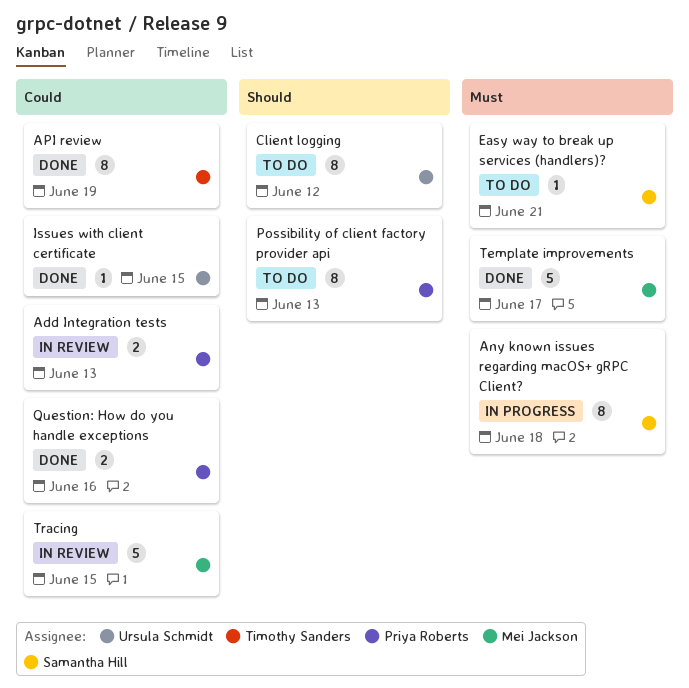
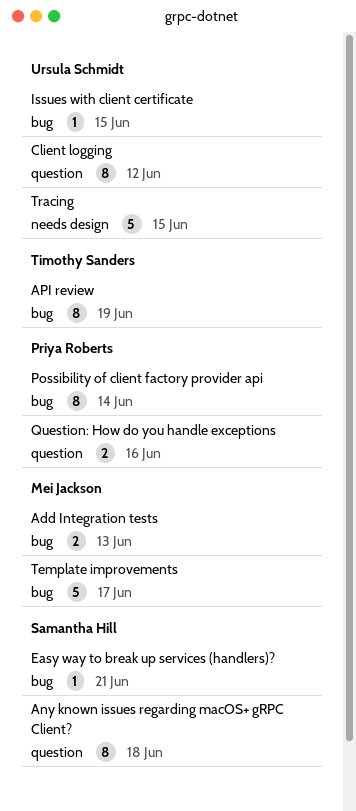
Add Integration tests, owner: Priya Roberts -> Mei Jackson
Possibility of client factory provider api, due: Jun 13 -> Jun 14
Tracing, owner: Mei Jackson -> Ursula Schmidt

